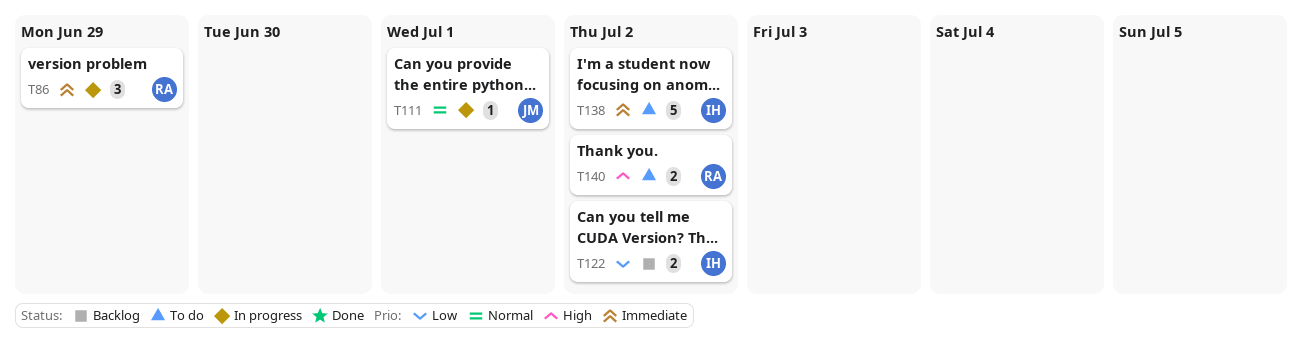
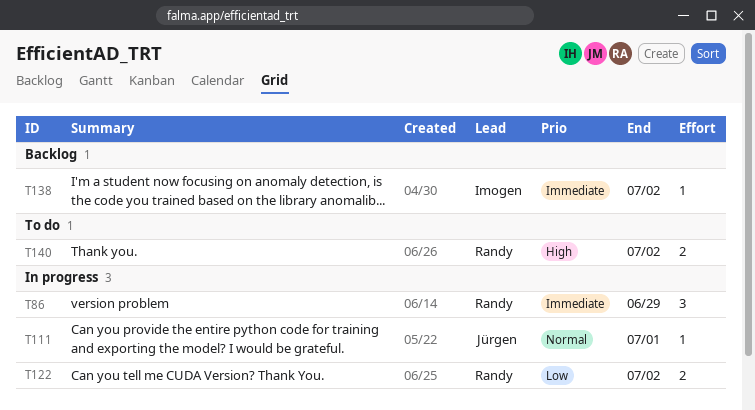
T122, status: Backlog -> In progress
T122, owner: Imogen -> Randy
T138, status: To do -> Backlog
T138, estimate: 5 -> 1

